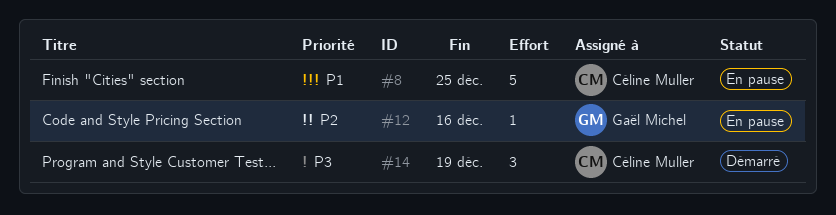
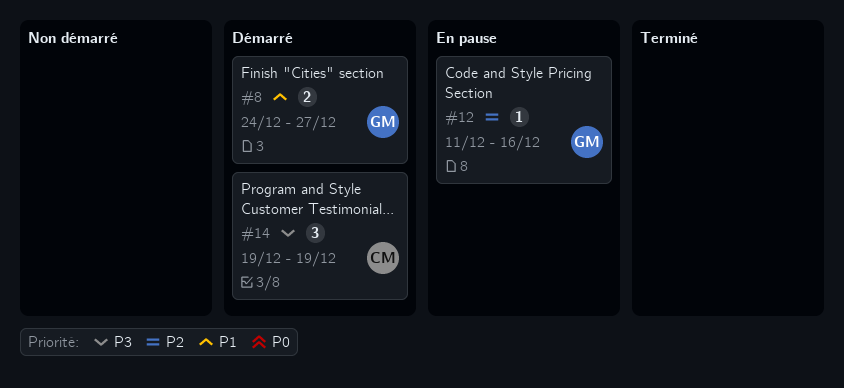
#8, status: En pause -> Démarré
#8, owner: Céline Muller -> Gaël Michel
#8, estimate: 5 -> 2
#8, due: Dec 25 -> Dec 27

